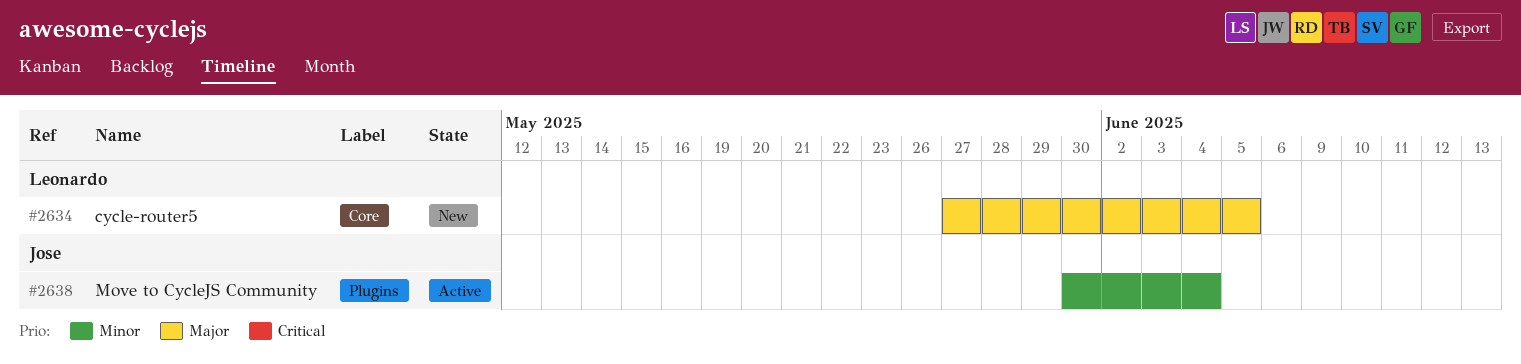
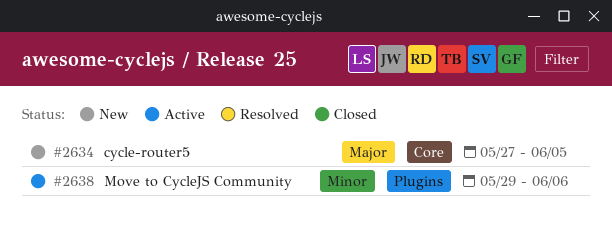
#2638, start: May 30 -> May 29
#2638, due: Jun 4 -> Jun 6

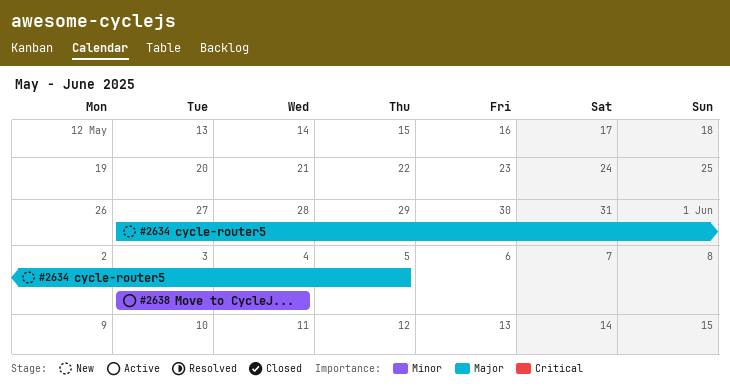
#2638, start: May 29 -> Jun 3
#2638, due: Jun 6 -> Jun 4

